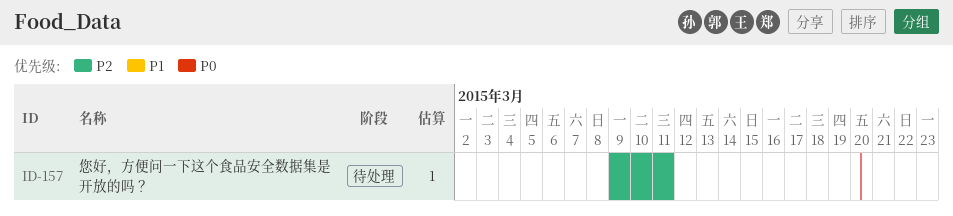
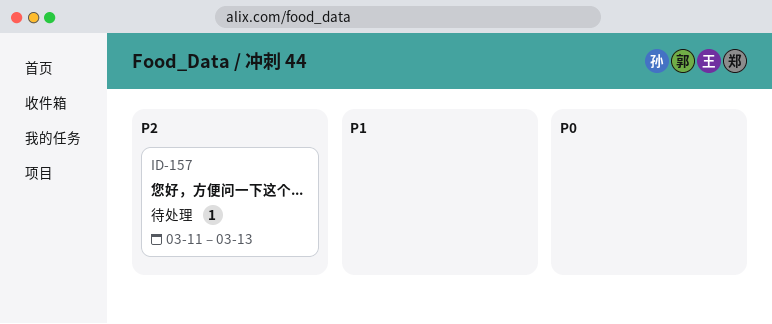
ID-157, start: Mar 9 -> Mar 11
ID-157, due: Mar 11 -> Mar 13

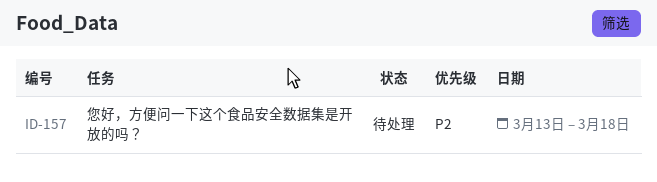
ID-157, start: Mar 11 -> Mar 13
ID-157, due: Mar 13 -> Mar 18

